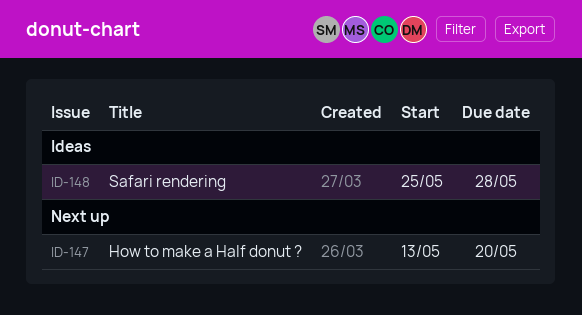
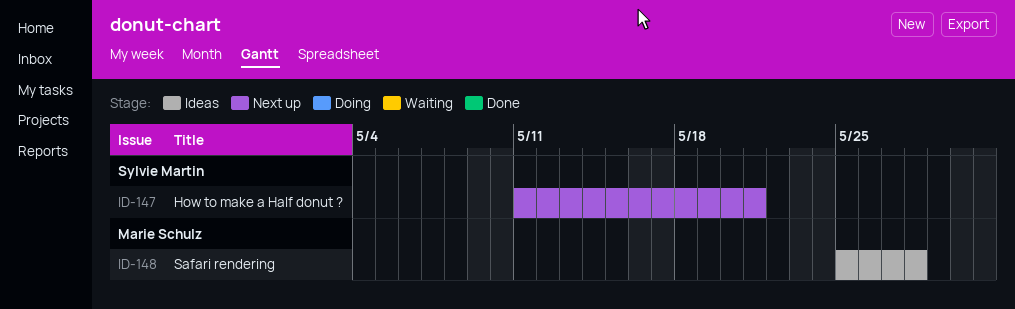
ID-147, start: May 13 -> May 11
ID-147, due: May 20 -> May 21

